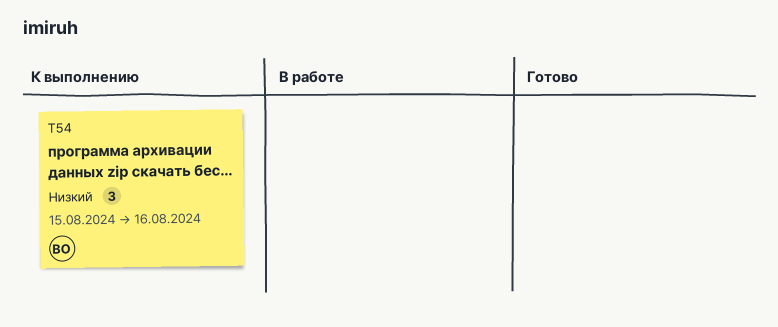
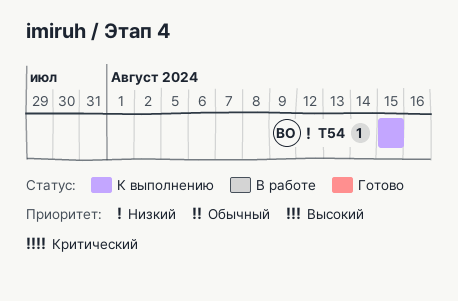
T54, estimate: 3 -> 1
T54, due: Aug 16 -> Aug 15

